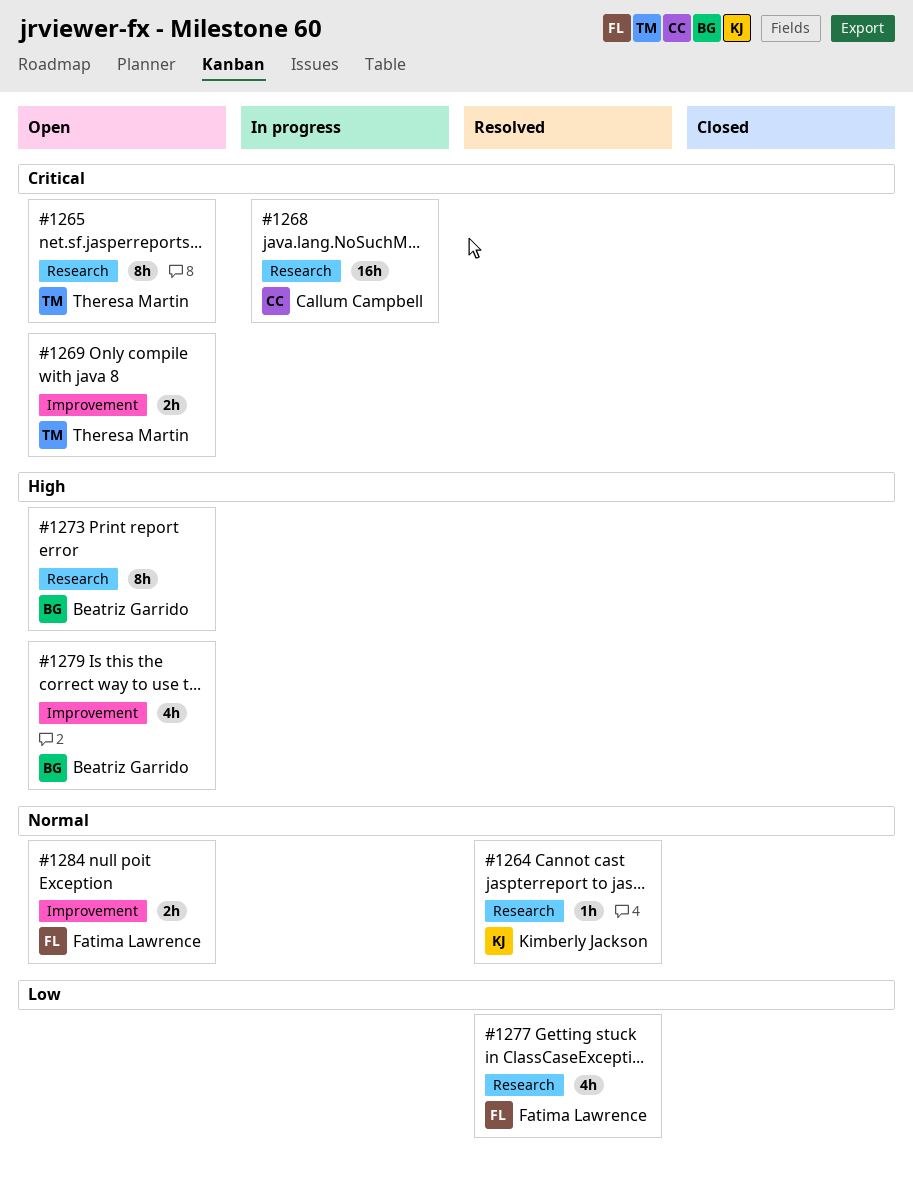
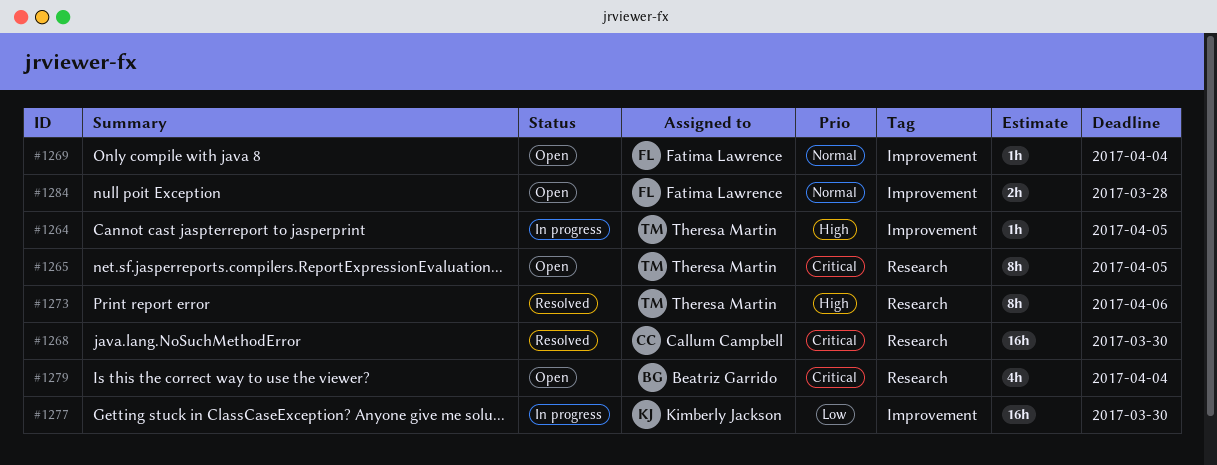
#1264, status: Resolved -> In progress
#1264, owner: Kimberly Jackson -> Theresa Martin
#1264, priority: Normal -> High
#1264, label: Research -> Improvement
#1268, status: In progress -> Resolved
#1269, owner: Theresa Martin -> Fatima Lawrence
#1269, priority: Critical -> Normal
#1269, estimate: 2h -> 1h
#1273, status: Open -> Resolved
#1273, owner: Beatriz Garrido -> Theresa Martin
#1277, status: Resolved -> In progress
#1277, owner: Fatima Lawrence -> Kimberly Jackson
#1277, label: Research -> Improvement
#1277, estimate: 4h -> 16h
#1279, priority: High -> Critical
#1279, label: Improvement -> Research

